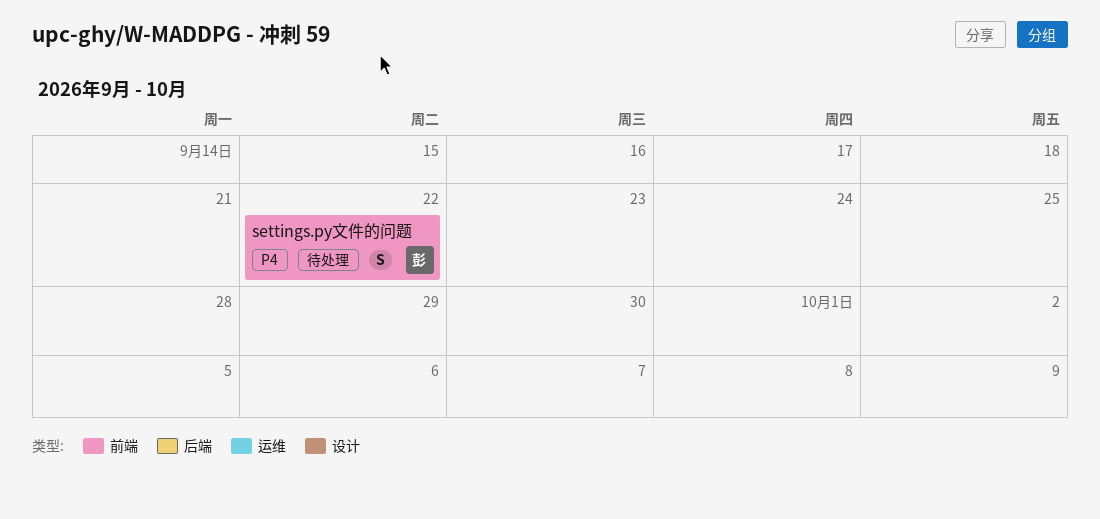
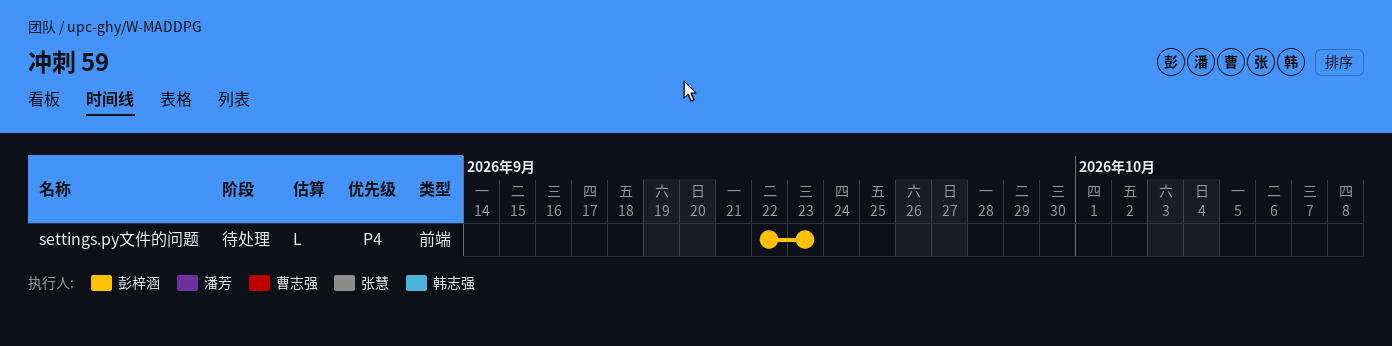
settings.py文件的问题, estimate: S -> L
settings.py文件的问题, due: Sep 22 -> Sep 23

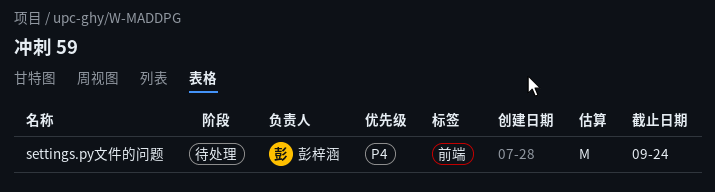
settings.py文件的问题, estimate: L -> M
settings.py文件的问题, due: Sep 23 -> Sep 24

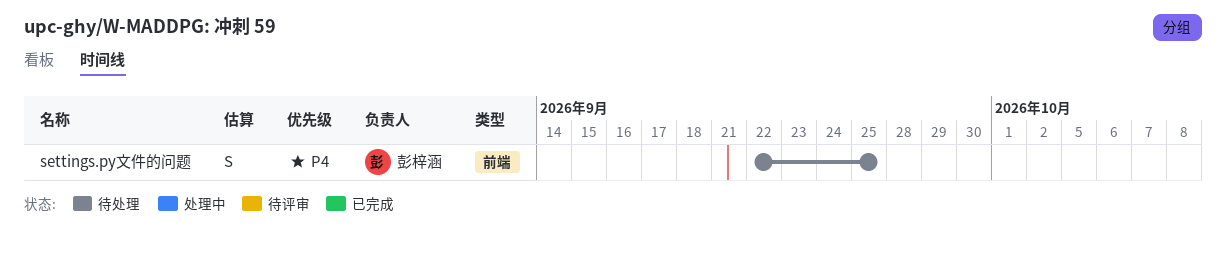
settings.py文件的问题, estimate: M -> S
settings.py文件的问题, due: Sep 24 -> Sep 25

